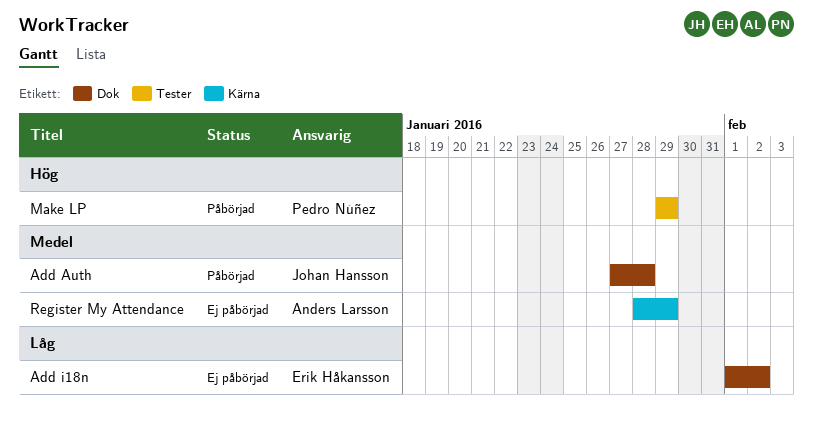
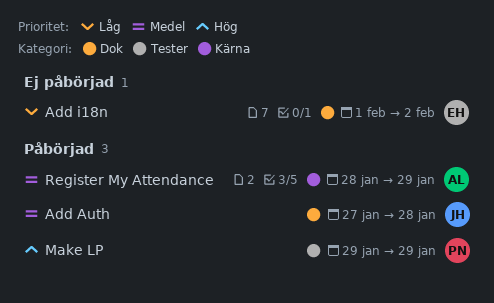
Register My Attendance, status: Ej påbörjad -> Påbörjad

